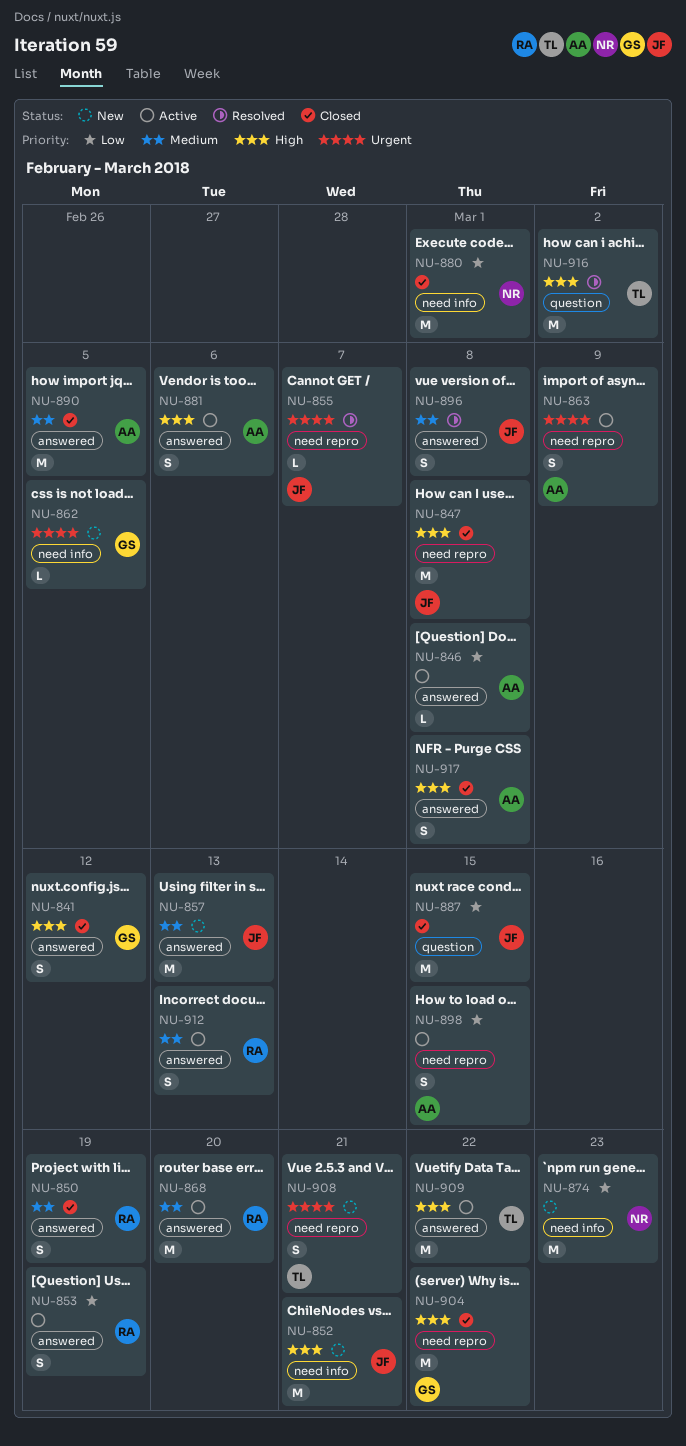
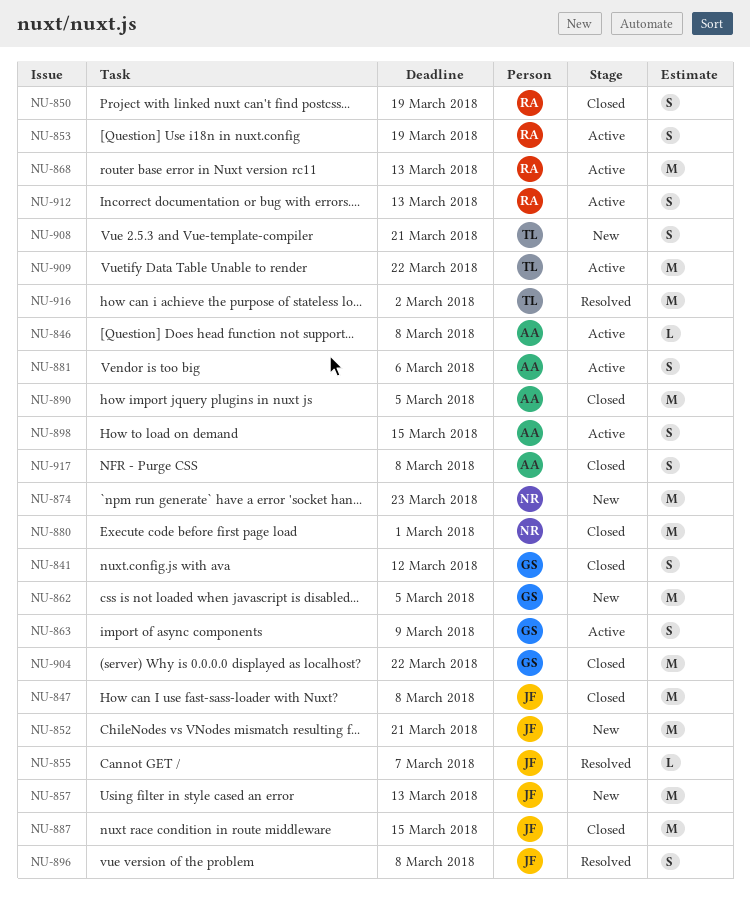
NU-862, estimate: L -> M
NU-863, owner: AA -> GS
NU-868, due: Mar 20 -> Mar 13

